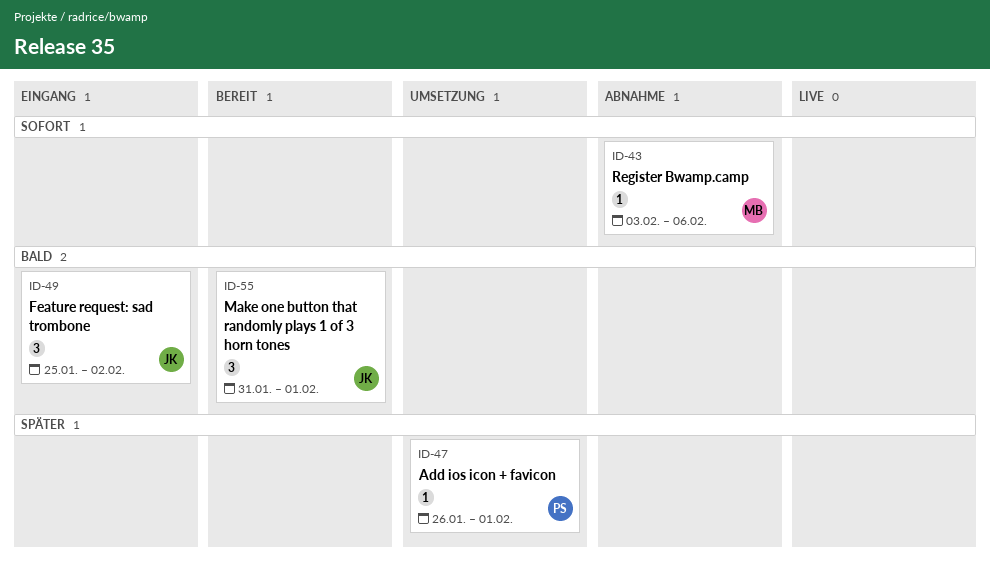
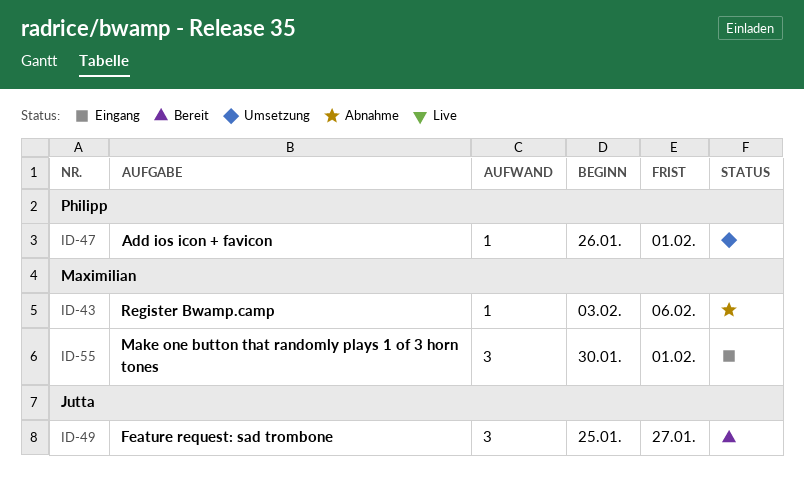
ID-49, status: Eingang -> Bereit
ID-49, due: Feb 2 -> Jan 27
ID-55, status: Bereit -> Eingang
ID-55, owner: Jutta -> Maximilian
ID-55, start: Jan 31 -> Jan 30

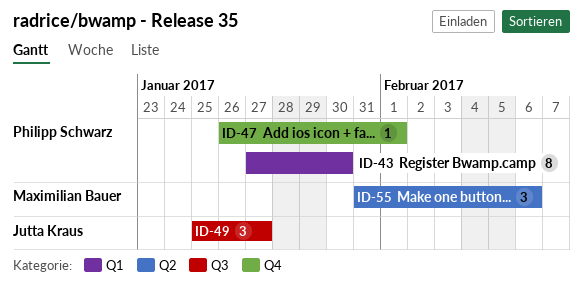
ID-43, owner: Maximilian Bauer -> Philipp Schwarz
ID-43, estimate: 1 -> 8
ID-43, start: Feb 3 -> Jan 27
ID-43, due: Feb 6 -> Jan 30
ID-55, start: Jan 30 -> Jan 31
ID-55, due: Feb 1 -> Feb 6

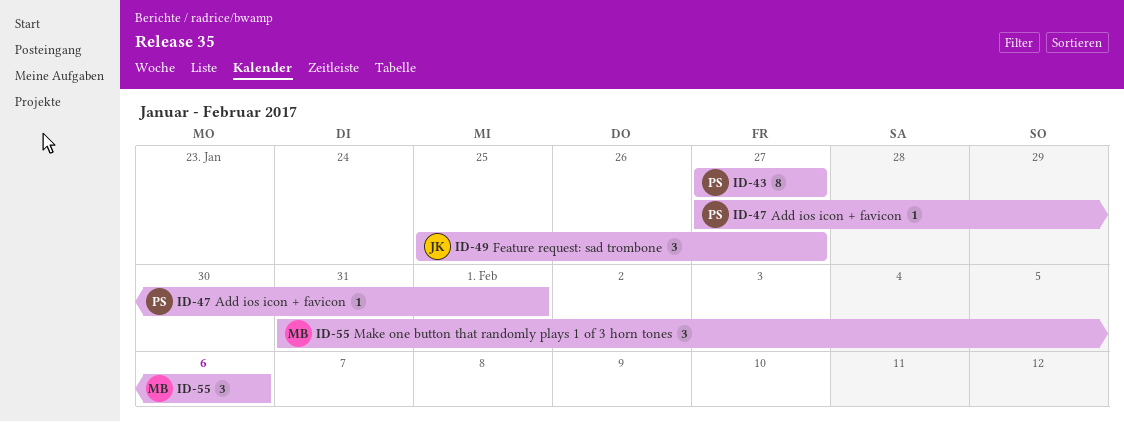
ID-43, due: Jan 30 -> Jan 27
ID-47, start: Jan 26 -> Jan 27

